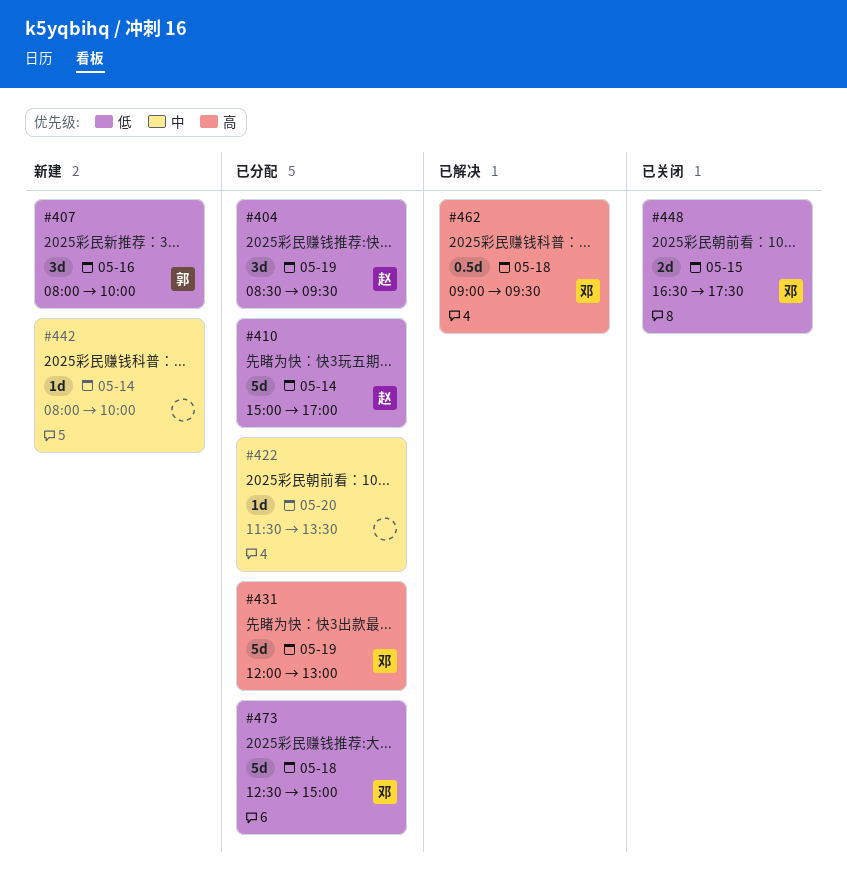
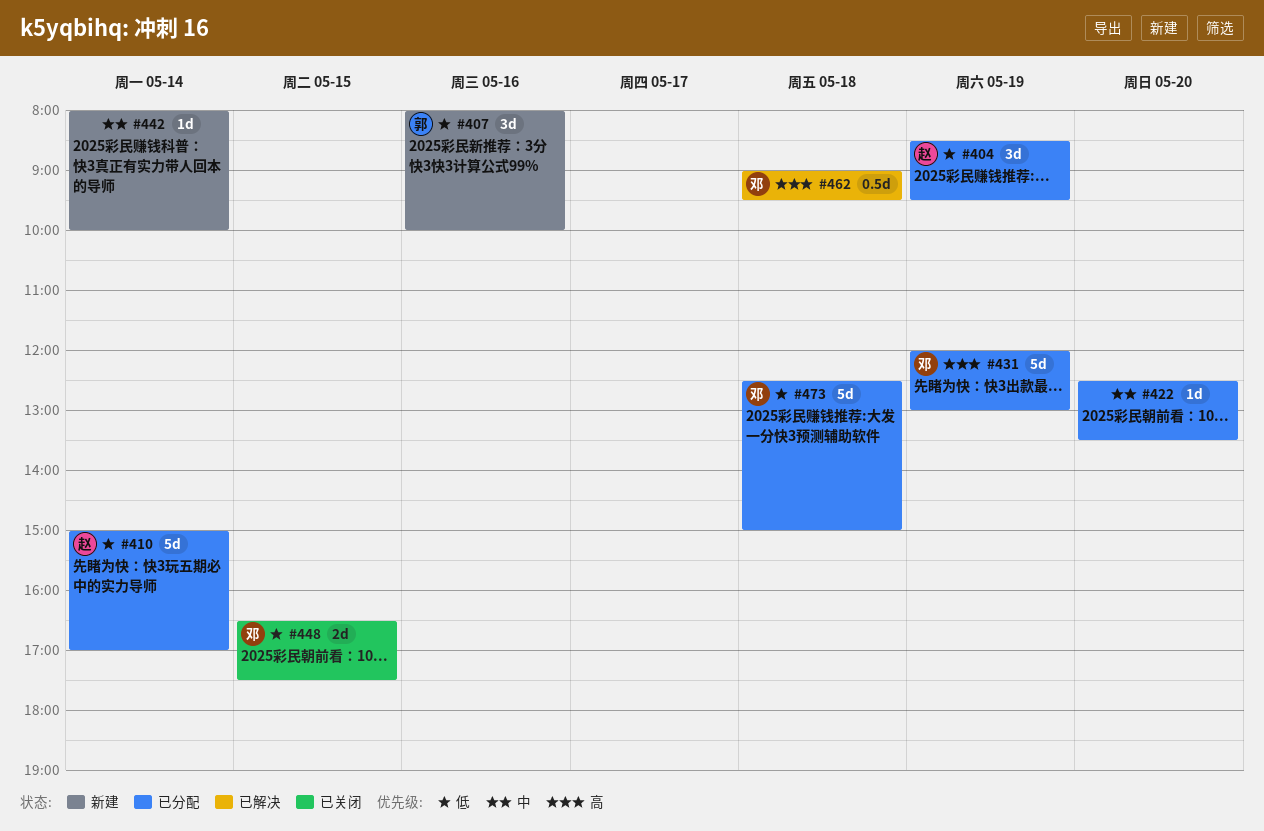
#422, begins: 11:30 -> 12:30

